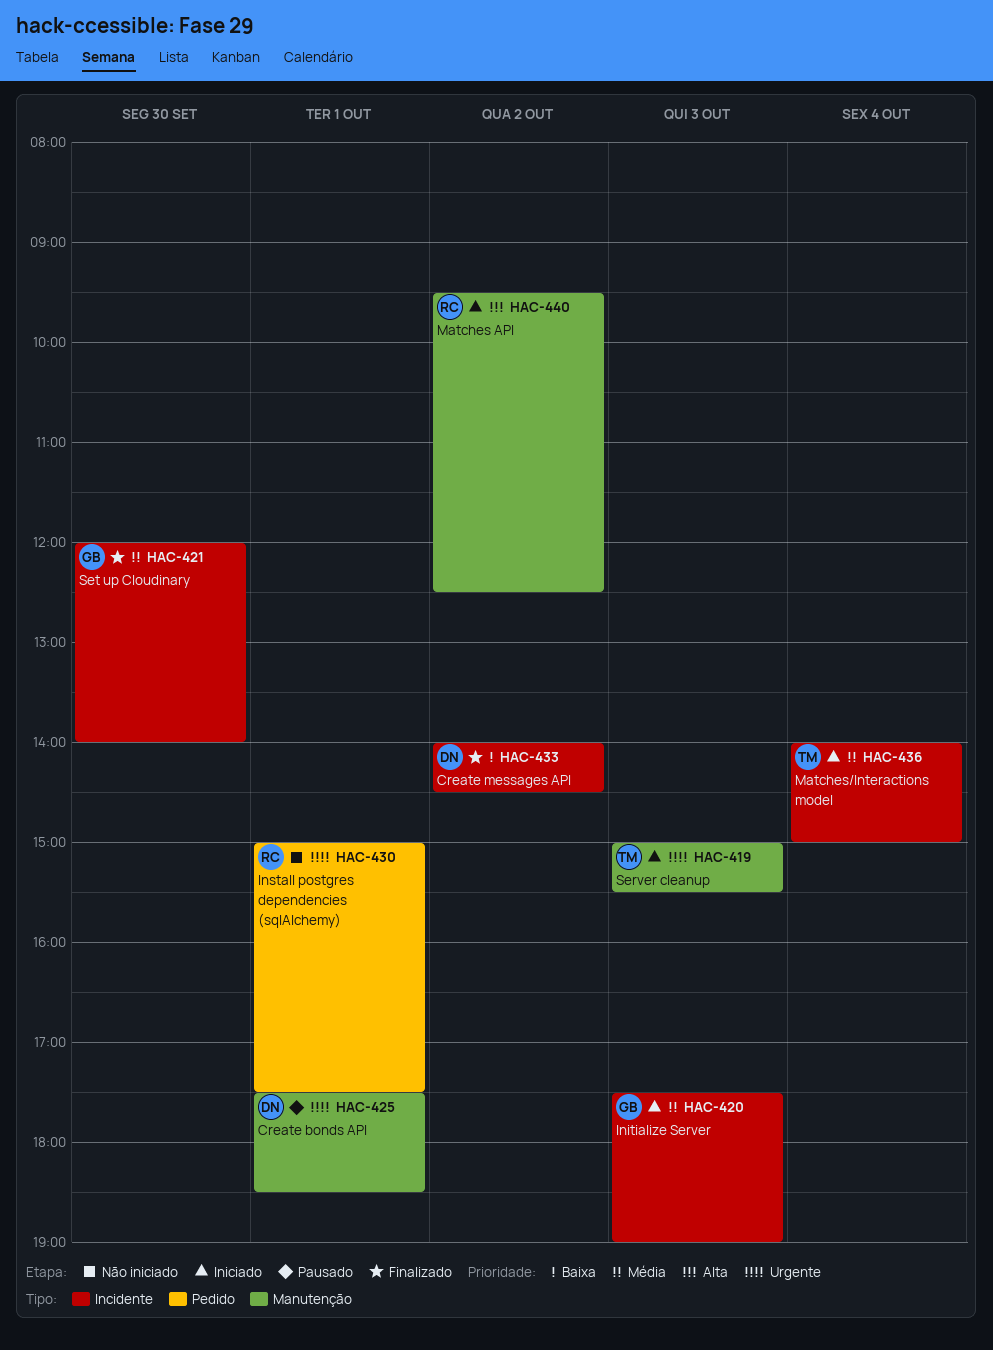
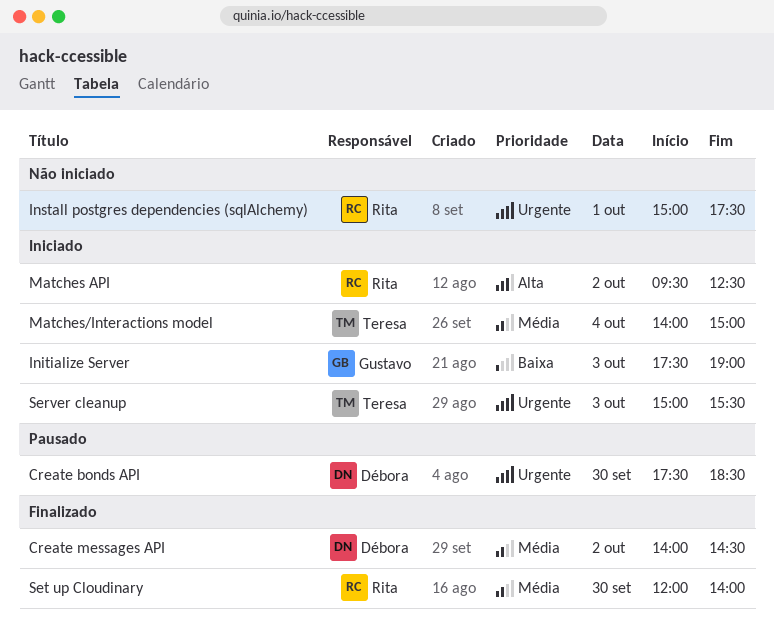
Create bonds API, day: Oct 1 -> Sep 30
Create messages API, priority: Baixa -> Média
Initialize Server, priority: Média -> Baixa
Set up Cloudinary, owner: Gustavo -> Rita

